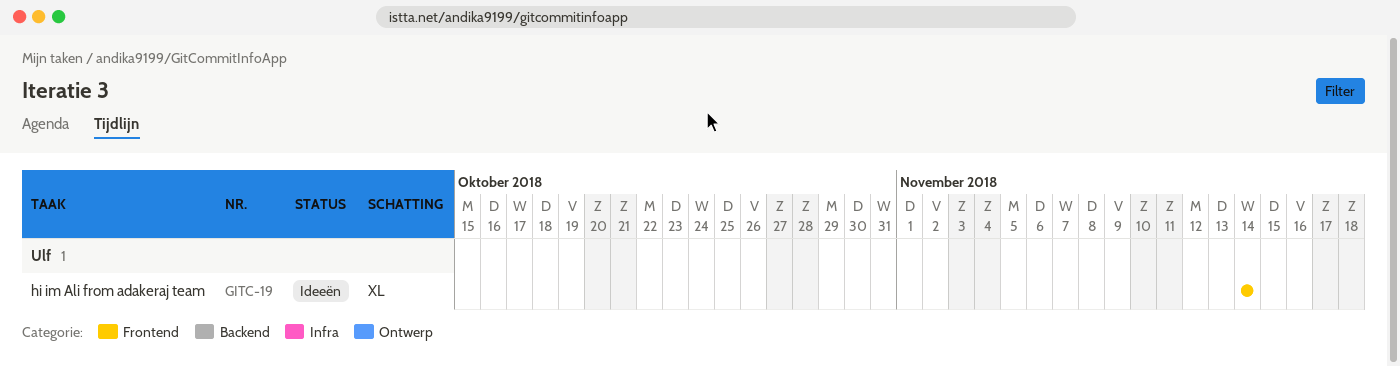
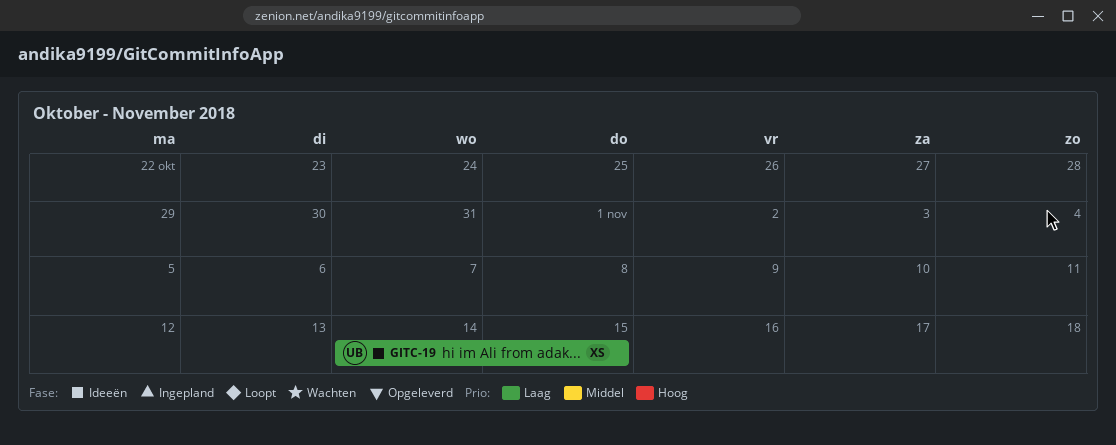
GITC-19, estimate: XL -> XS
GITC-19, due: Nov 14 -> Nov 15

